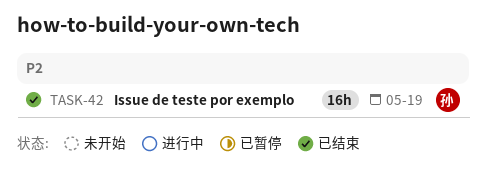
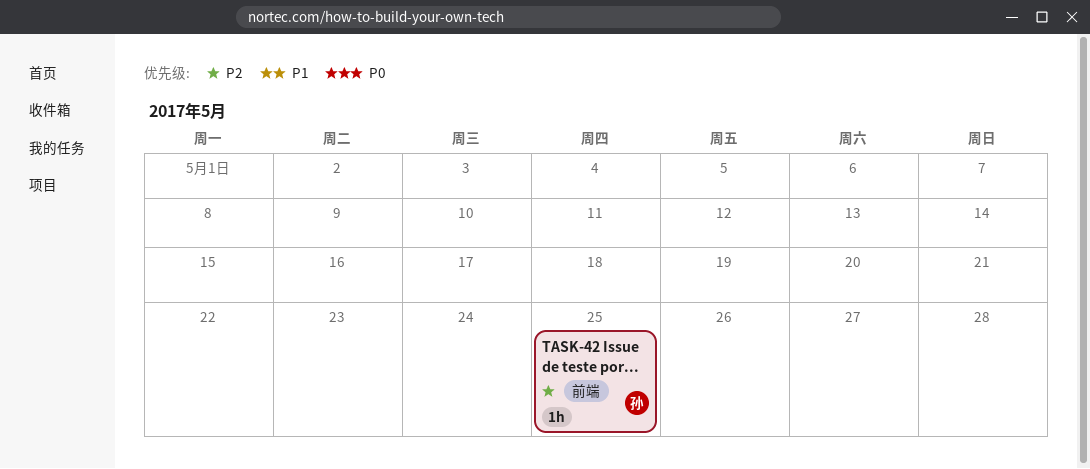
TASK-42, estimate: 16h -> 1h
TASK-42, due: May 19 -> May 25

